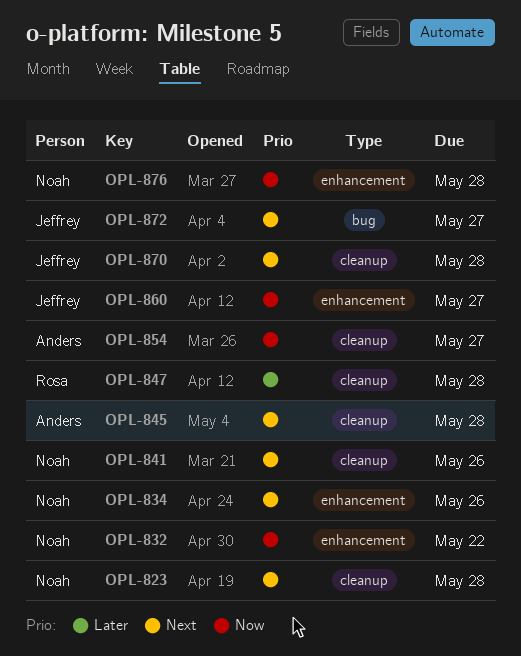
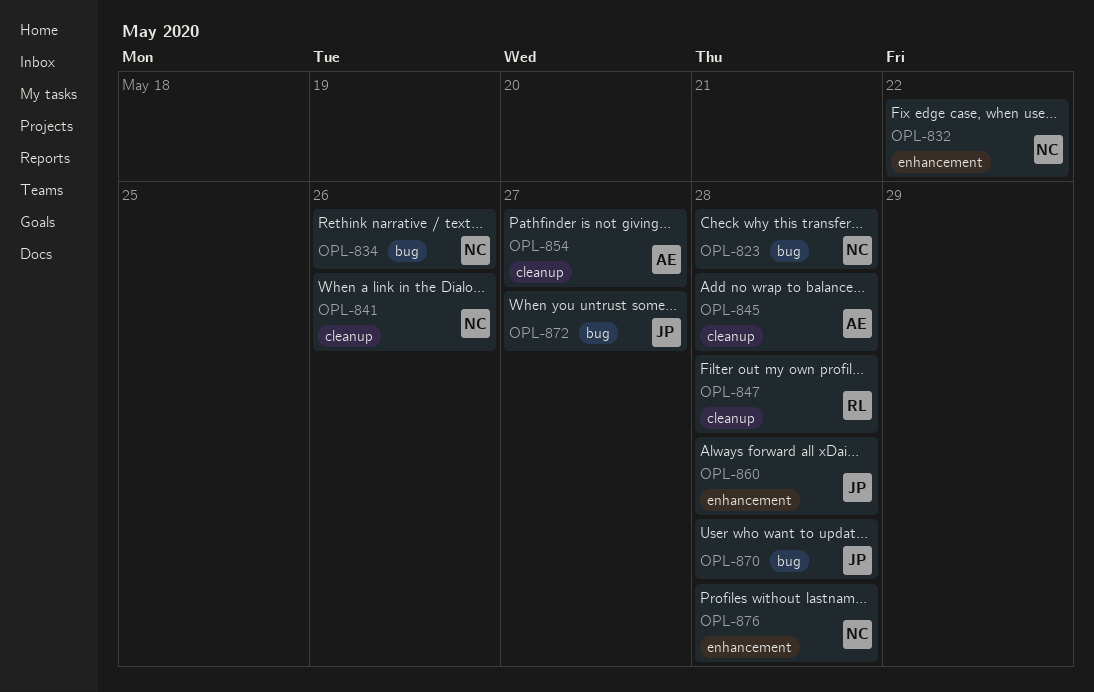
OPL-823, label: cleanup -> bug
OPL-834, label: enhancement -> bug
OPL-860, due: May 27 -> May 28
OPL-870, label: cleanup -> bug

